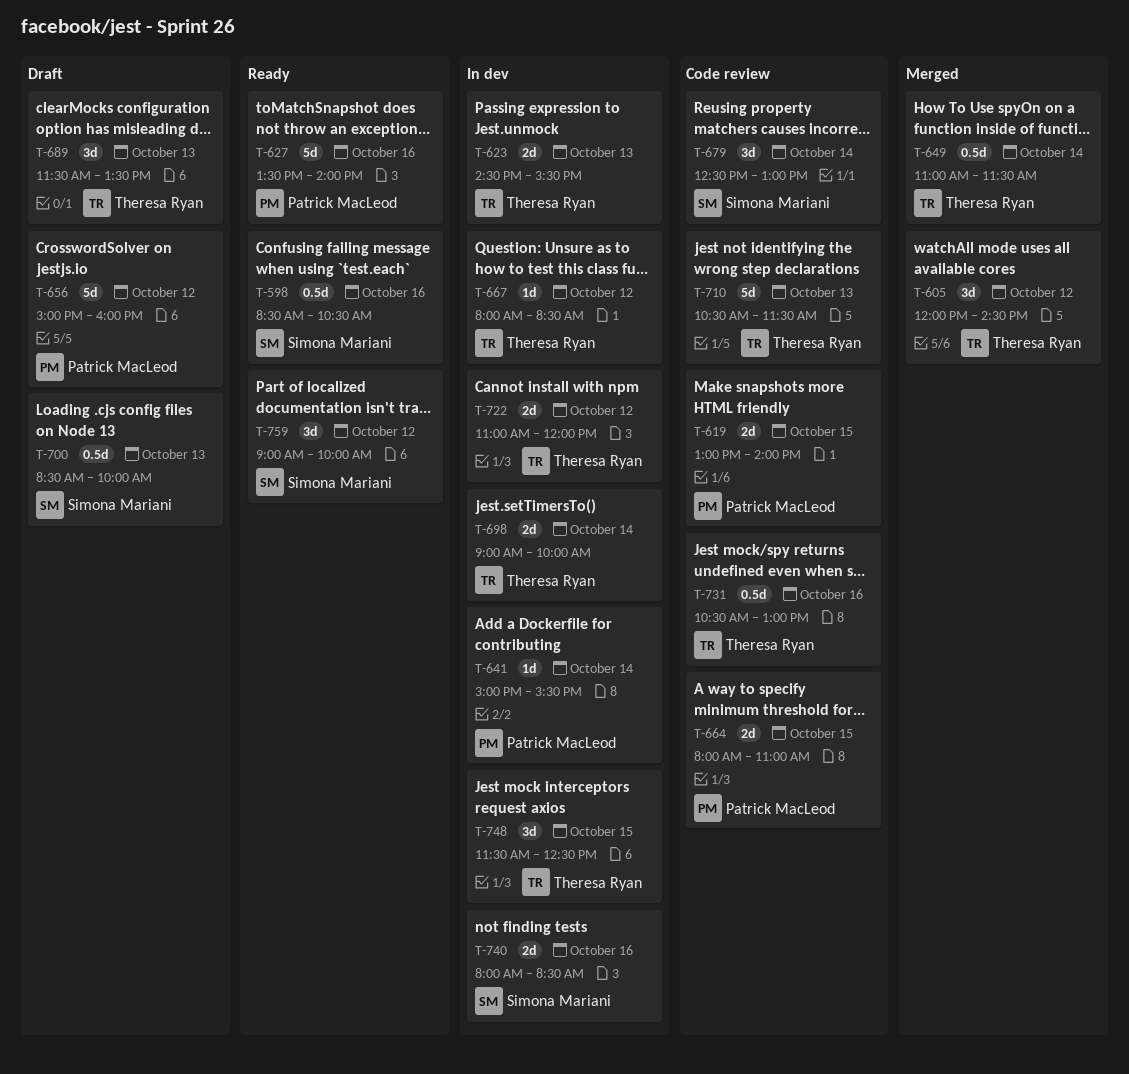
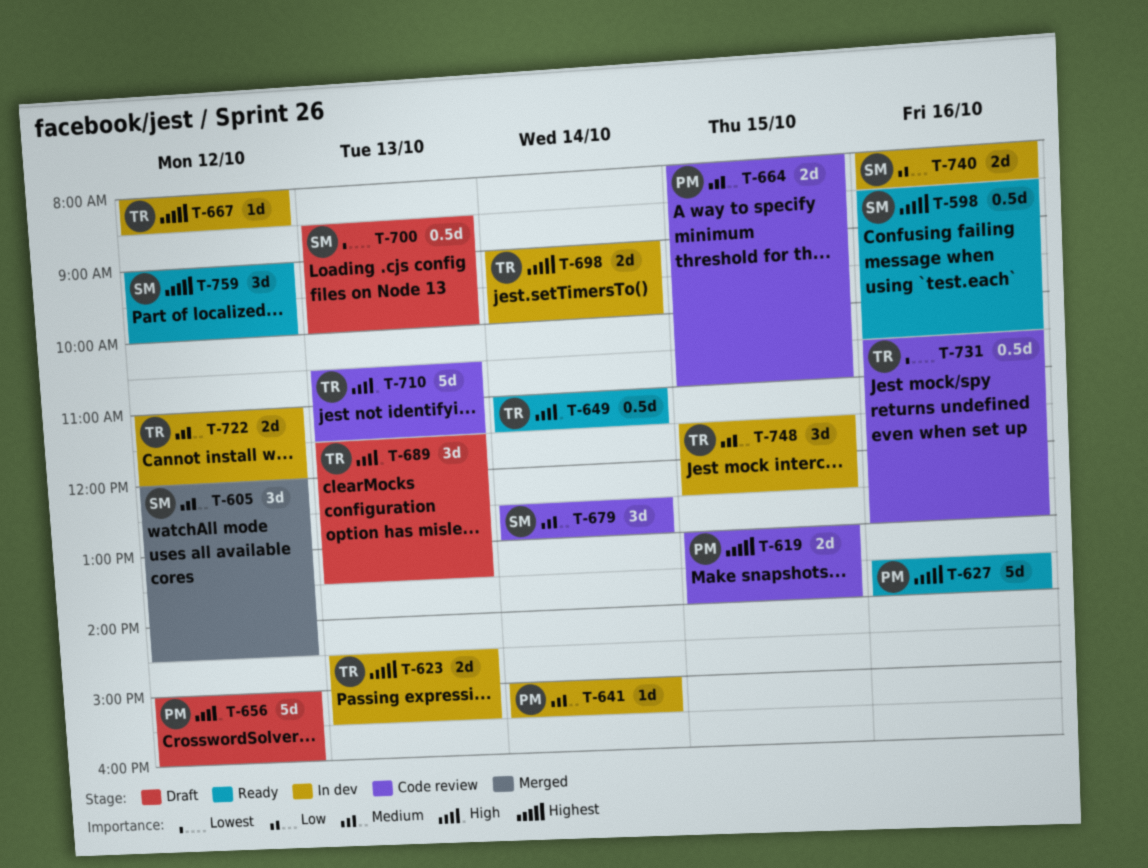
T-605, owner: Theresa Ryan -> Simona Mariani
T-649, status: Merged -> Ready

